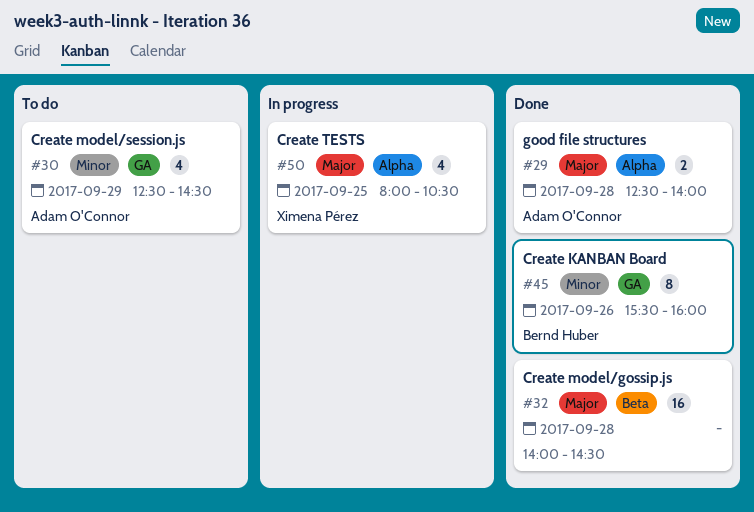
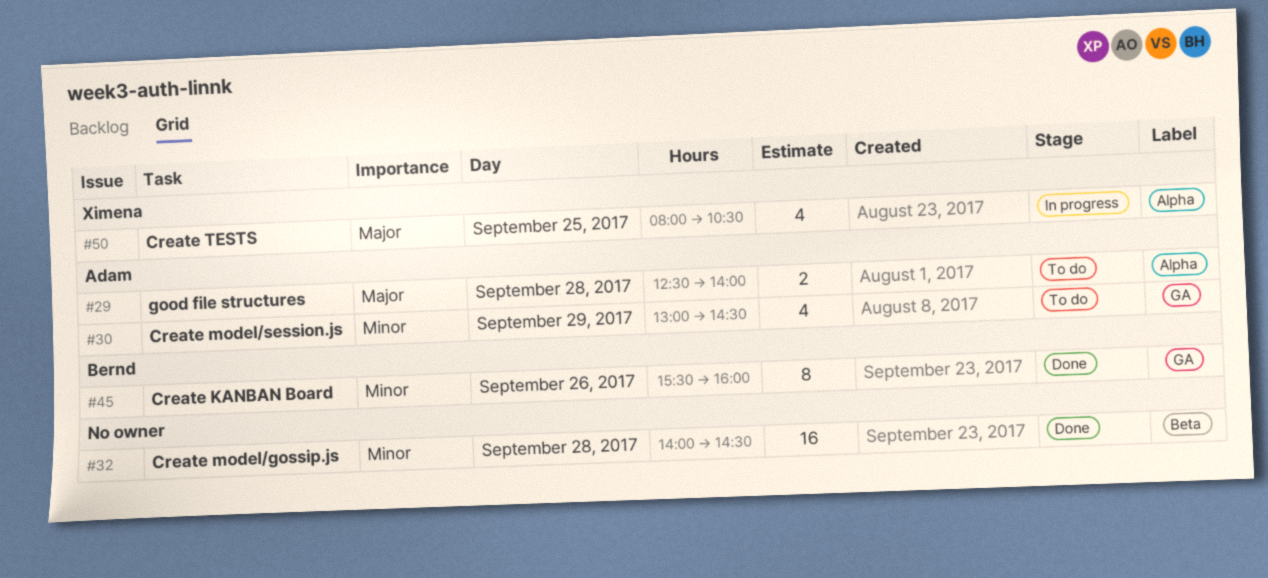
#29, status: Done -> To do
#30, begins: 12:30 -> 13:00
#32, priority: Major -> Minor

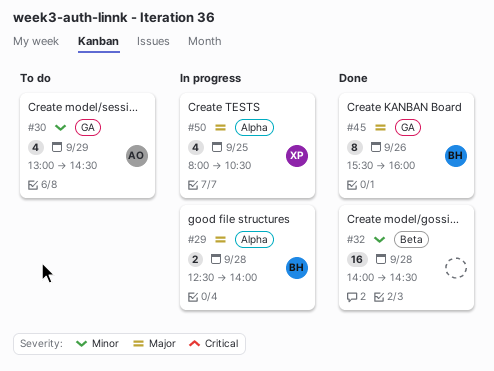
#29, status: To do -> In progress
#29, owner: Adam -> Bernd
#45, priority: Minor -> Major

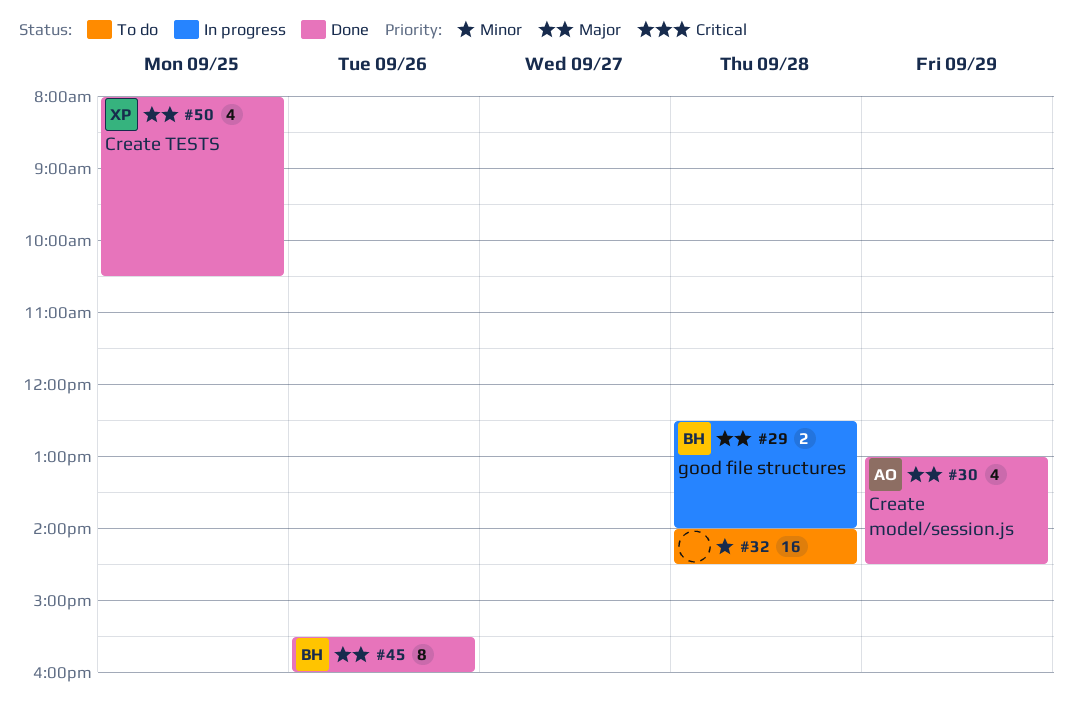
#30, status: To do -> Done
#30, priority: Minor -> Major
#32, status: Done -> To do
#50, status: In progress -> Done

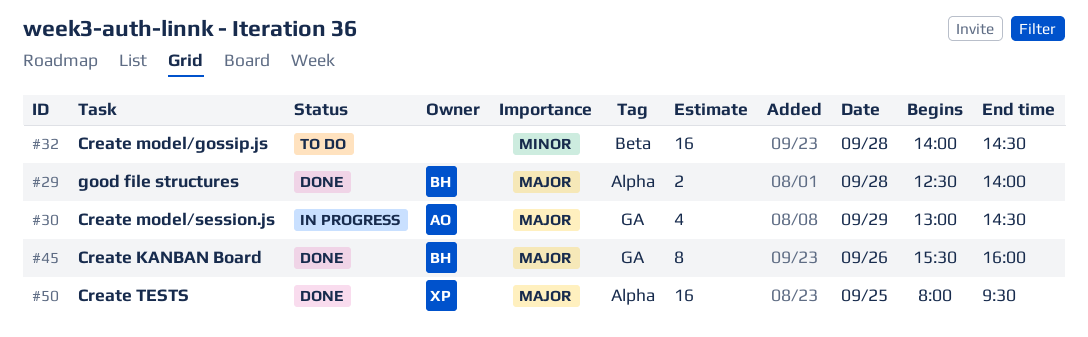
#29, status: In progress -> Done
#30, status: Done -> In progress
#50, estimate: 4 -> 16
#50, ends: 10:30 -> 09:30

